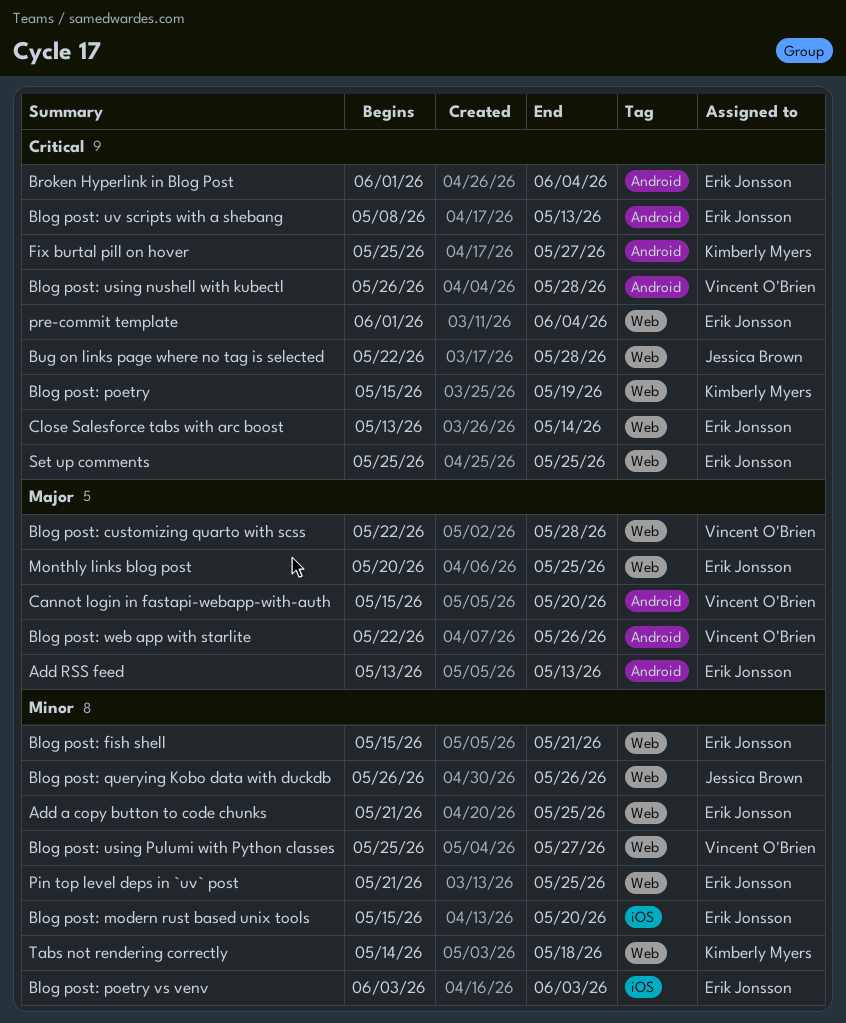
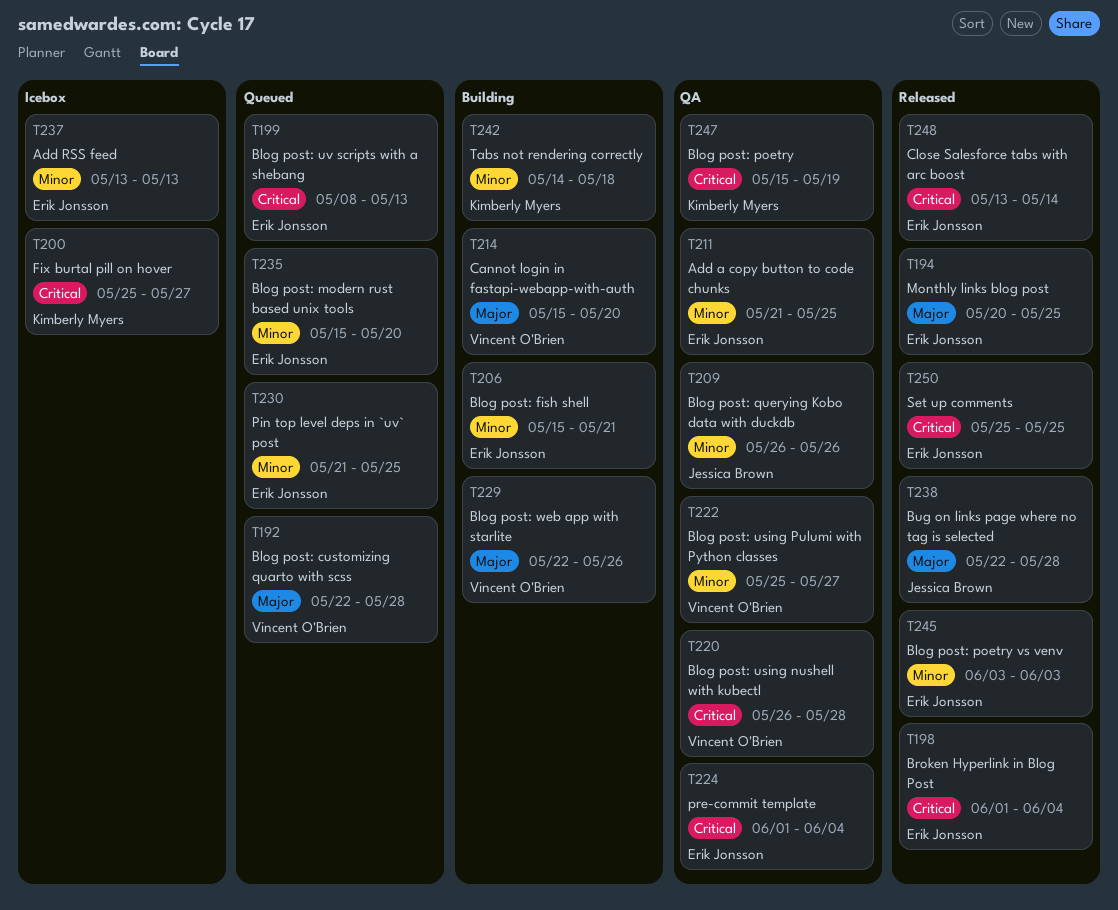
Add RSS feed, priority: Major -> Minor
Bug on links page where no tag is selected, priority: Critical -> Major

